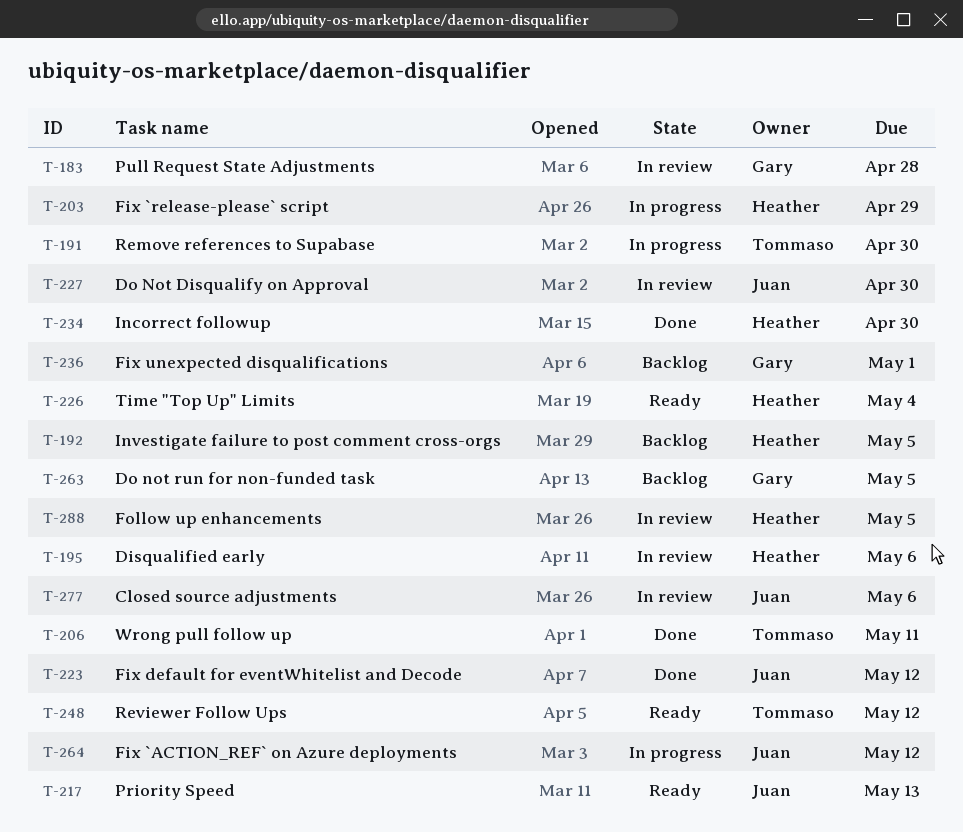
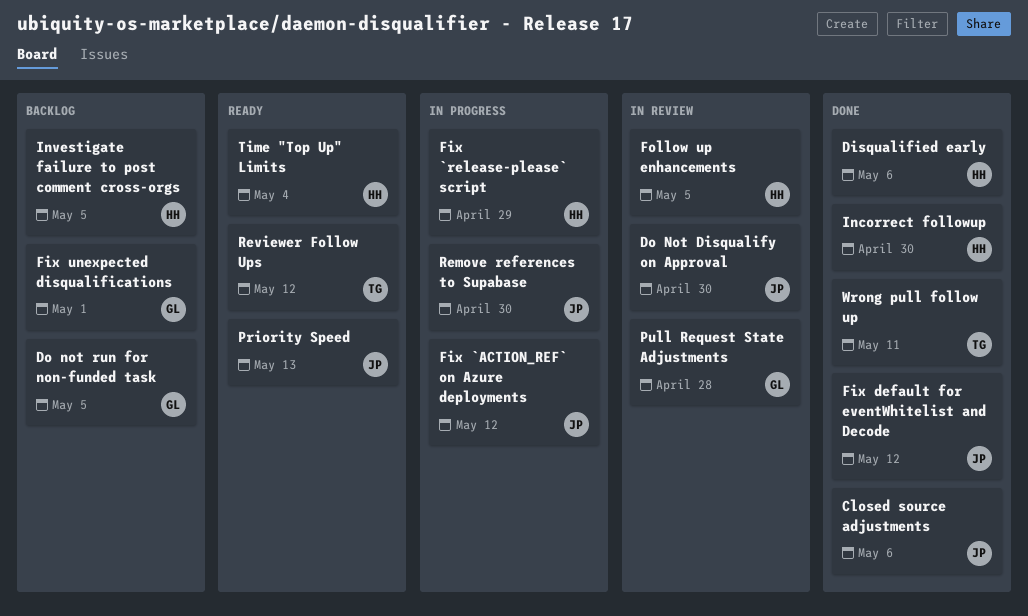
Closed source adjustments, status: In review -> Done
Disqualified early, status: In review -> Done
Remove references to Supabase, owner: Tommaso -> Juan

